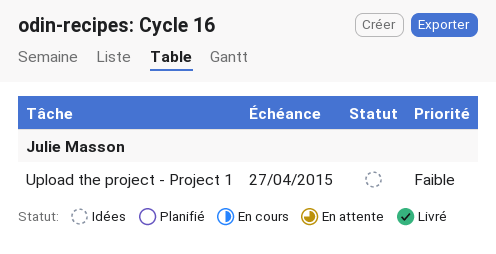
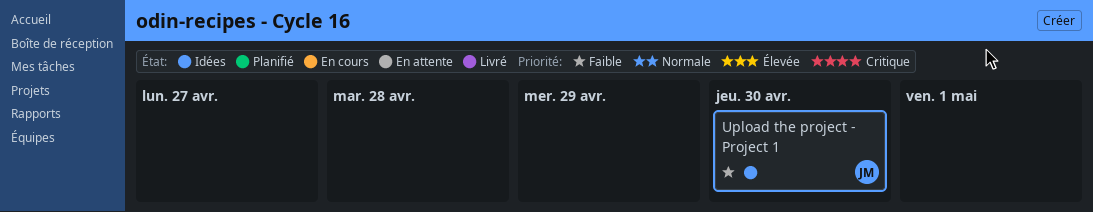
Upload the project - Project 1, due: Apr 27 -> Apr 30

